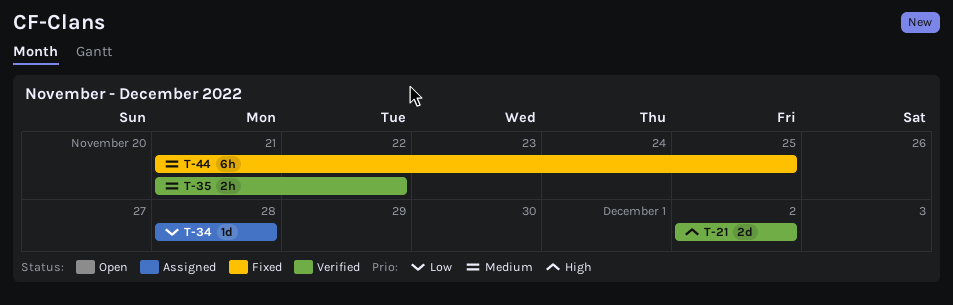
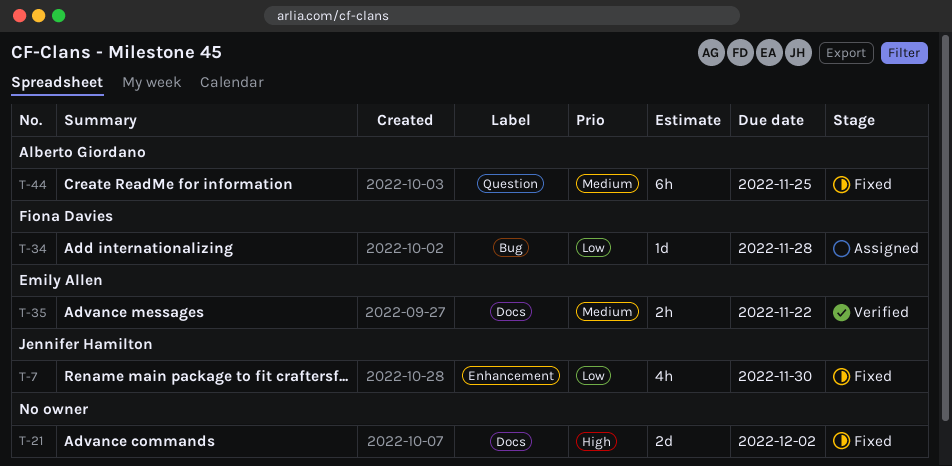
T-7: none -> present
T-21, status: Verified -> Fixed

